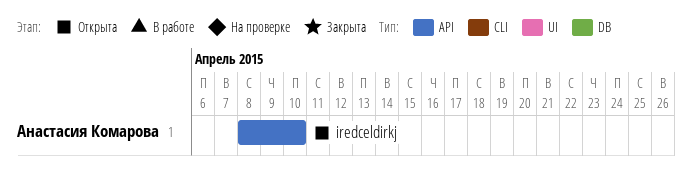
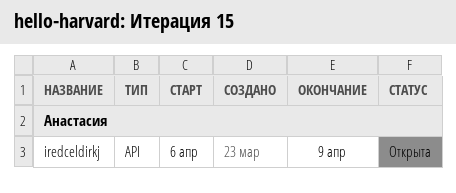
iredceldirkj, start: Apr 8 -> Apr 6
iredceldirkj, due: Apr 10 -> Apr 9

